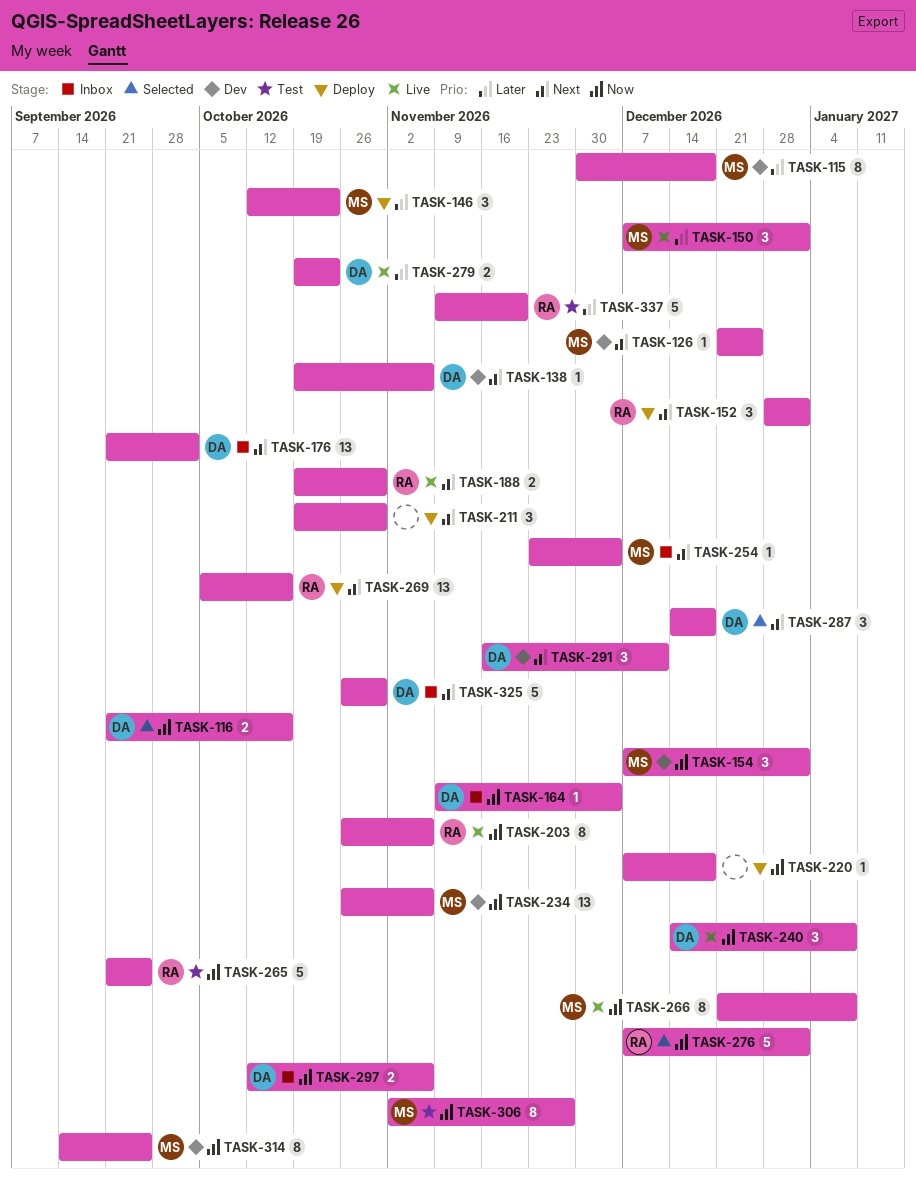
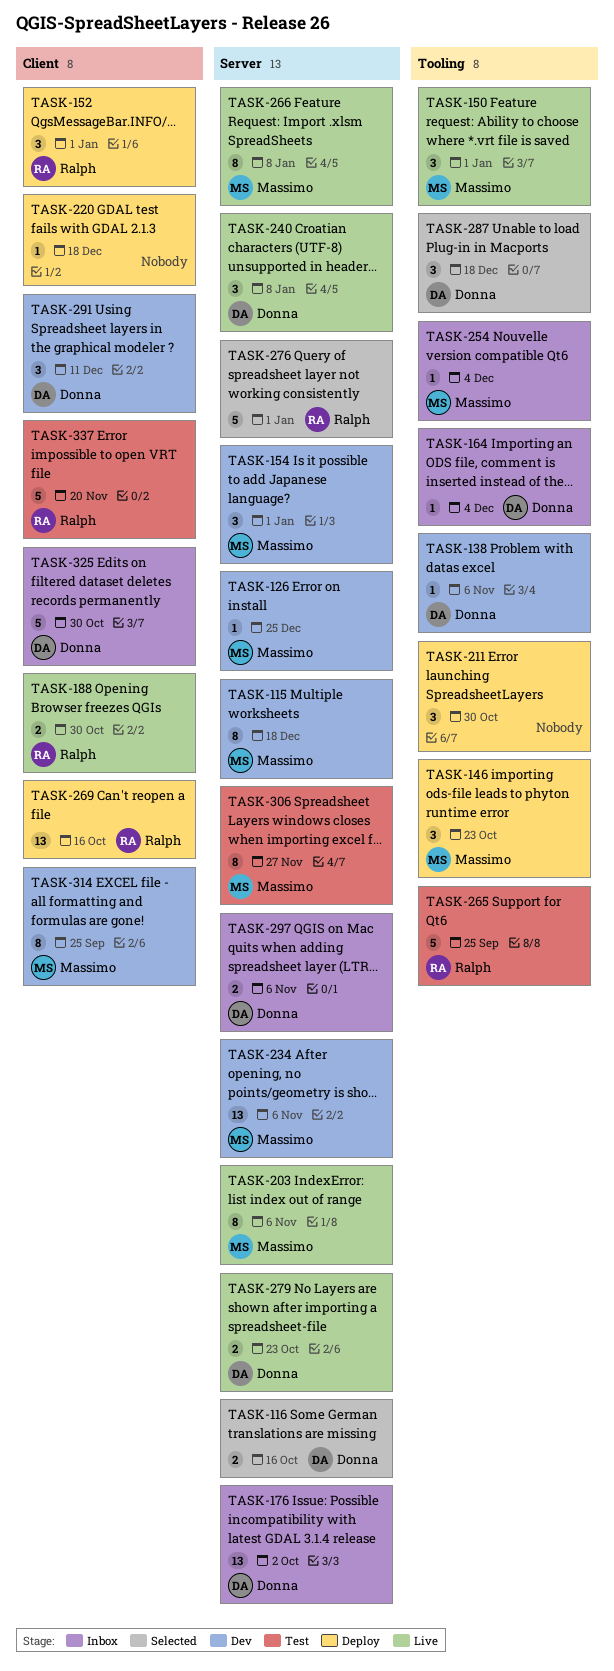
TASK-203, owner: Ralph -> Massimo

